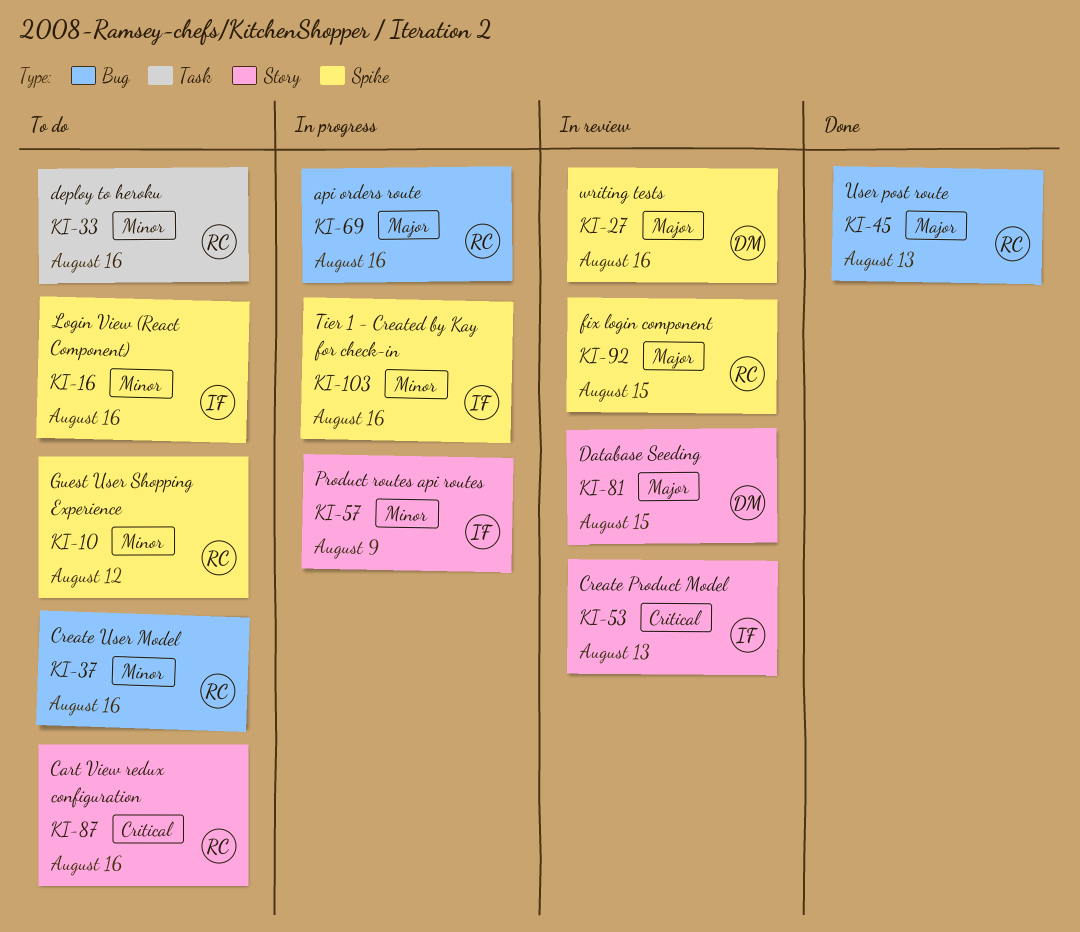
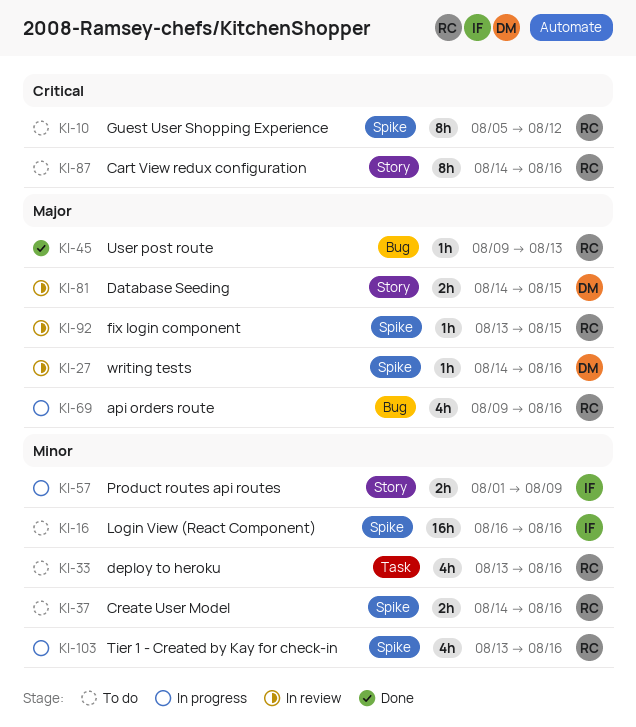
KI-10, priority: Minor -> Critical
KI-37, label: Bug -> Spike
KI-53: present -> none
KI-103, owner: IF -> RC

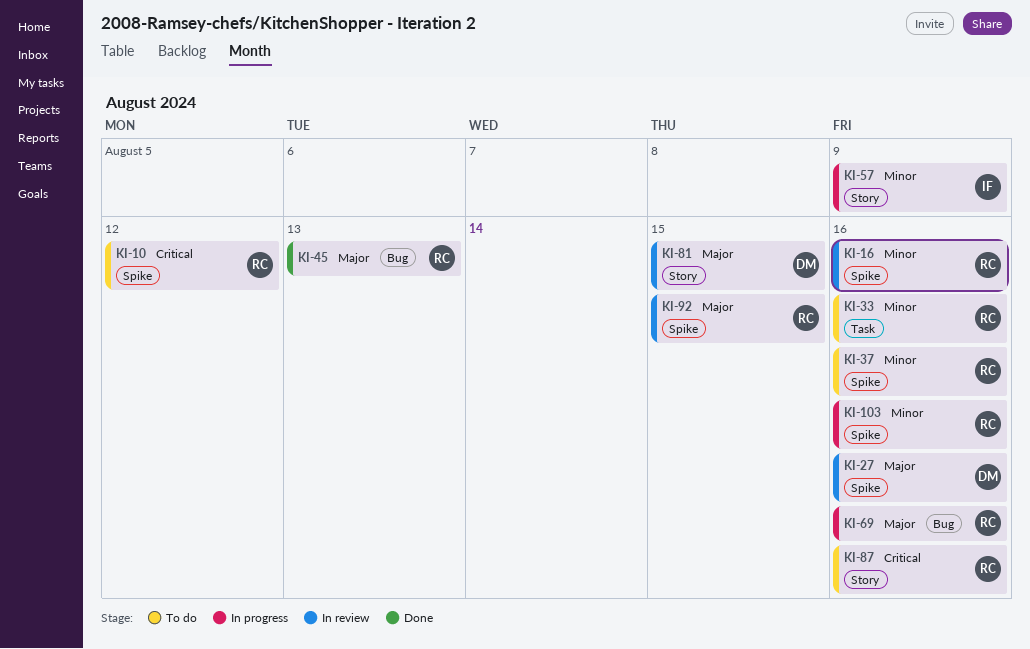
KI-16, status: To do -> In review
KI-16, owner: IF -> RC

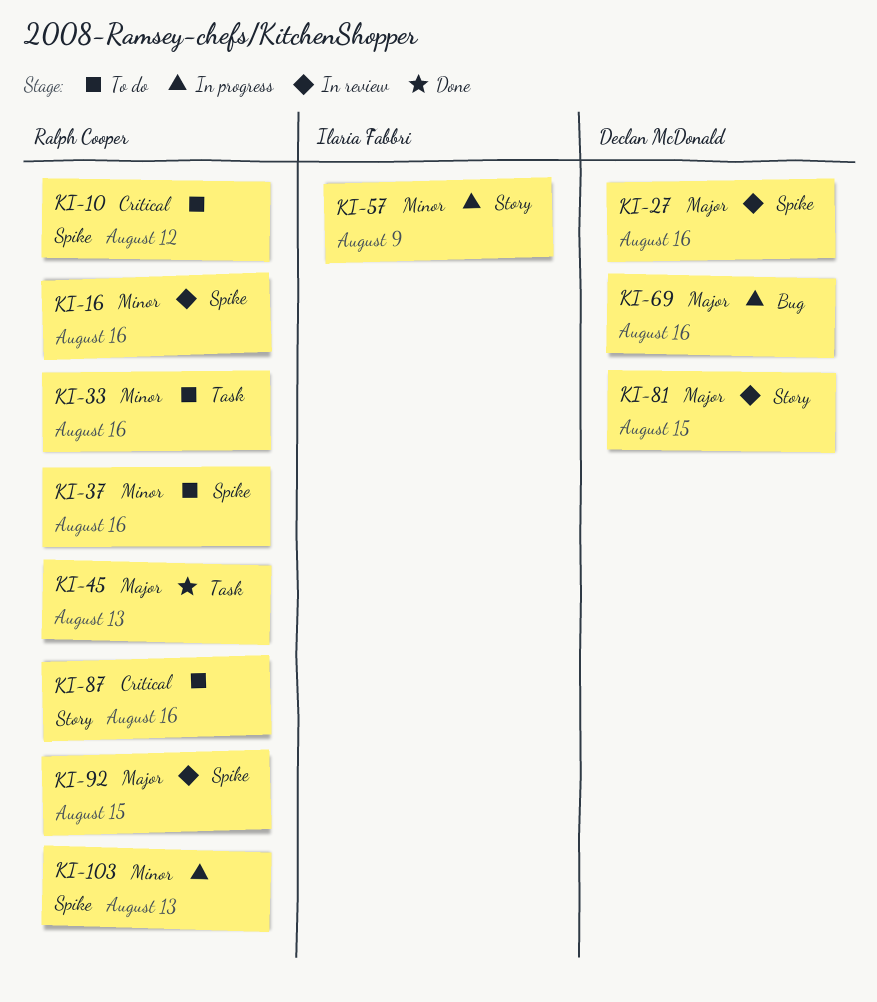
KI-45, label: Bug -> Task
KI-69, owner: Ralph Cooper -> Declan McDonald
KI-103, due: Aug 16 -> Aug 13

